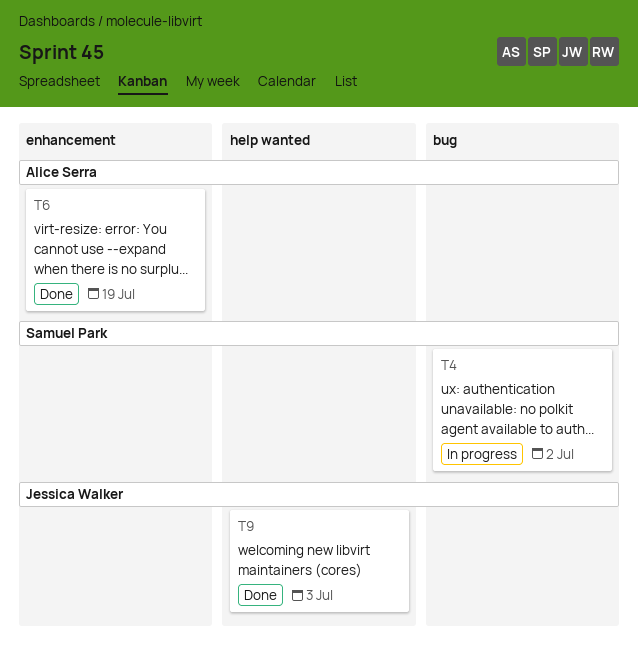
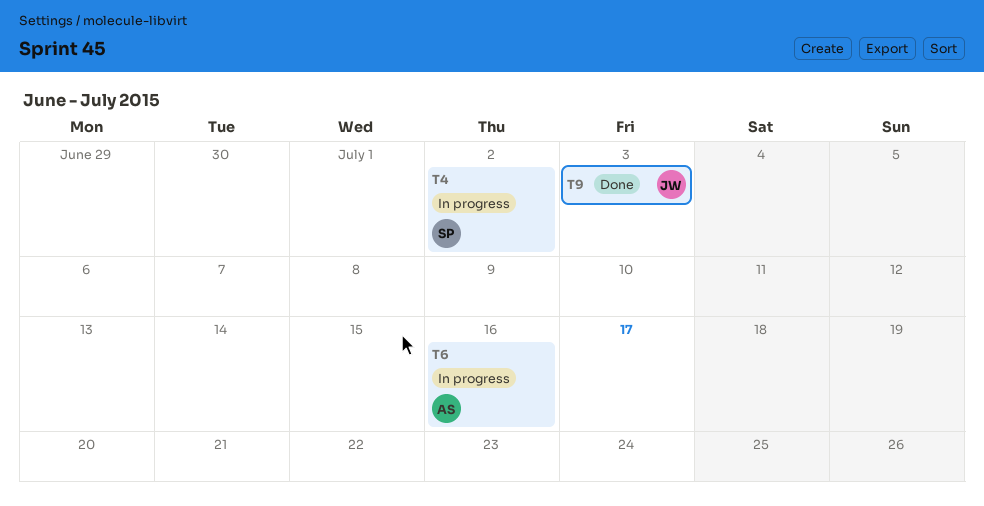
T6, status: Done -> In progress
T6, due: Jul 19 -> Jul 16

